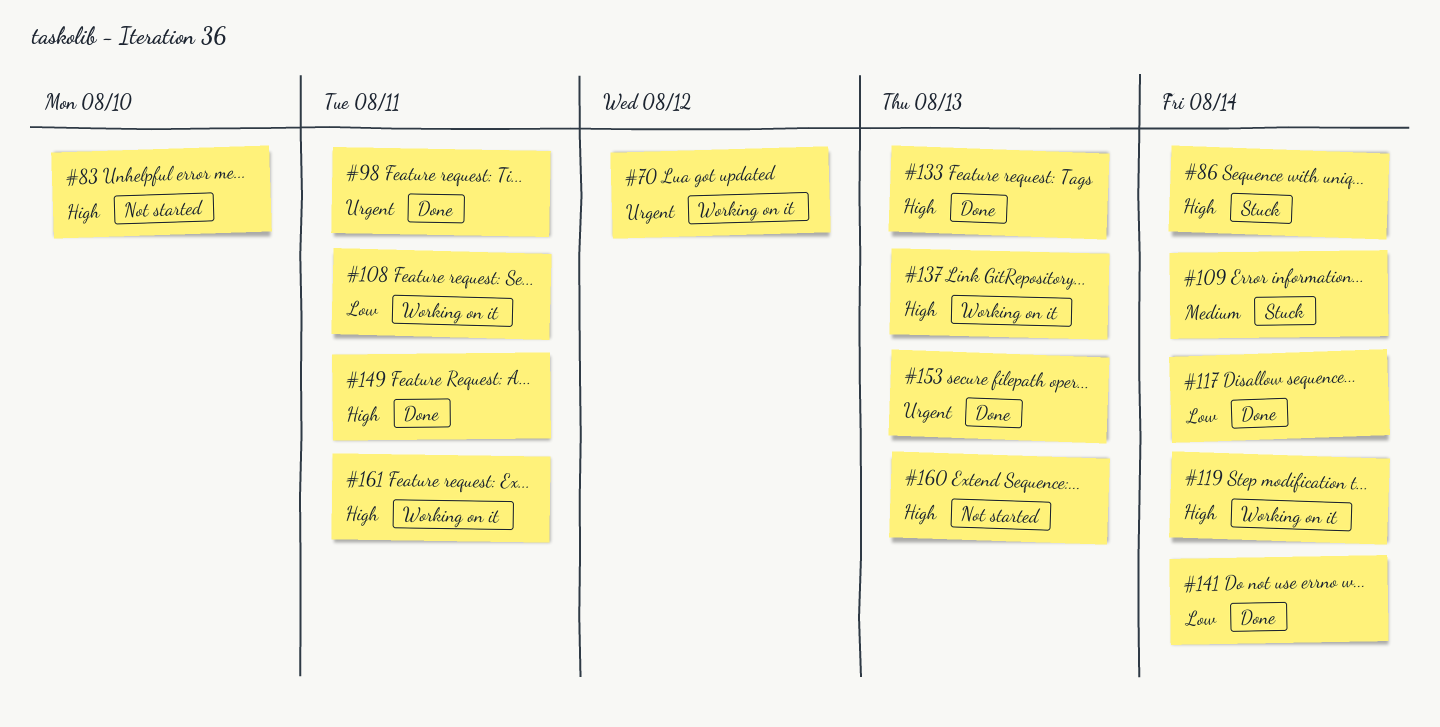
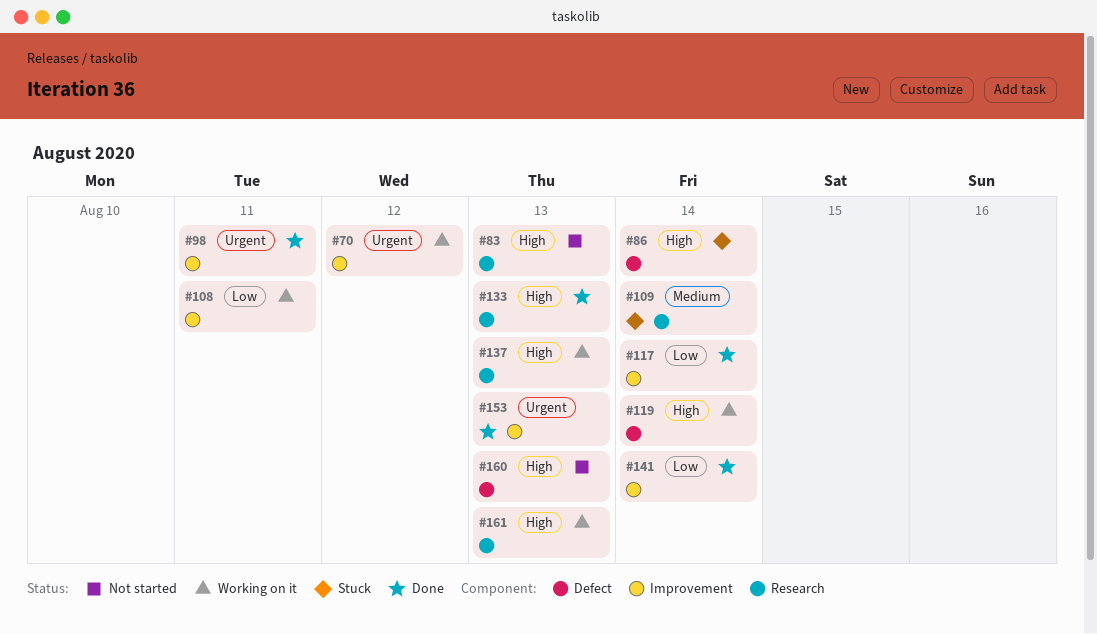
#83, due: Aug 10 -> Aug 13
#149: present -> none
#161, due: Aug 11 -> Aug 13

